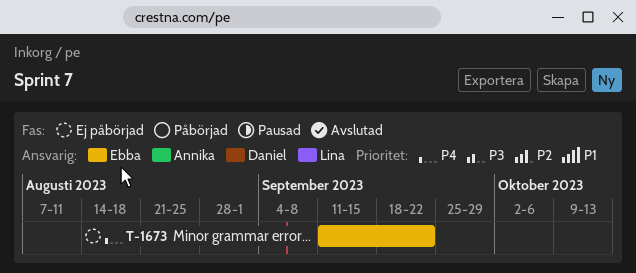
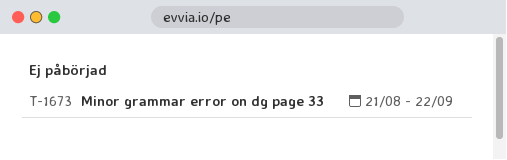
T-1673, start: Sep 11 -> Aug 21

